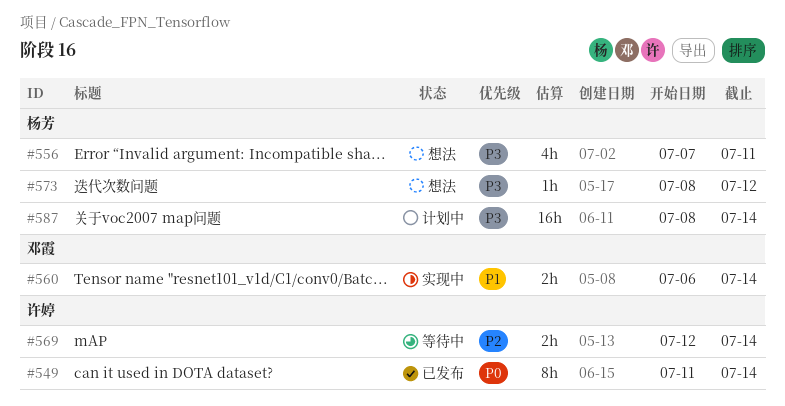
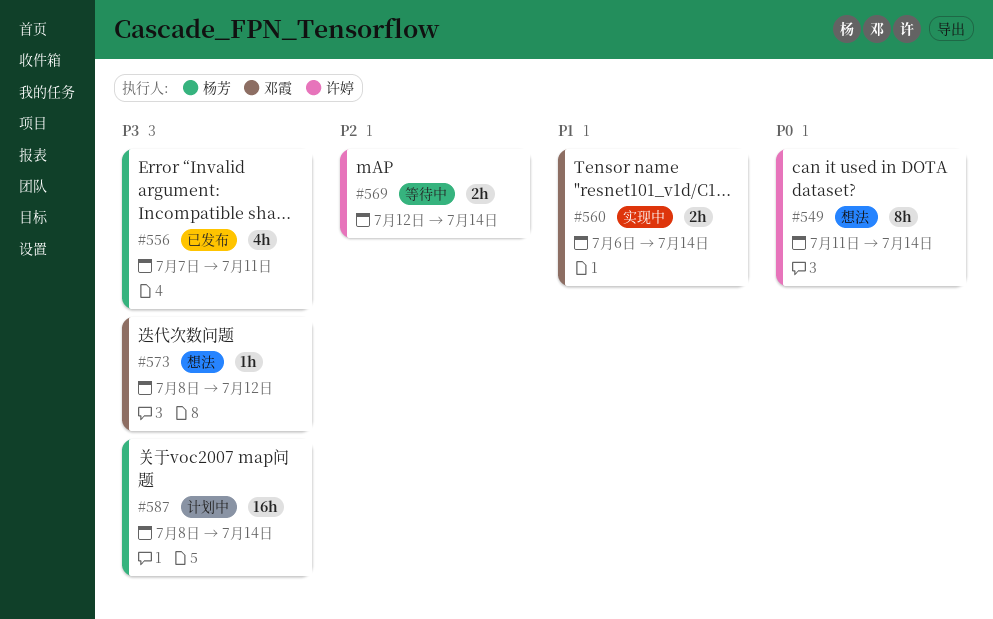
#549, status: 已发布 -> 想法
#556, status: 想法 -> 已发布
#573, owner: 杨芳 -> 邓霞

